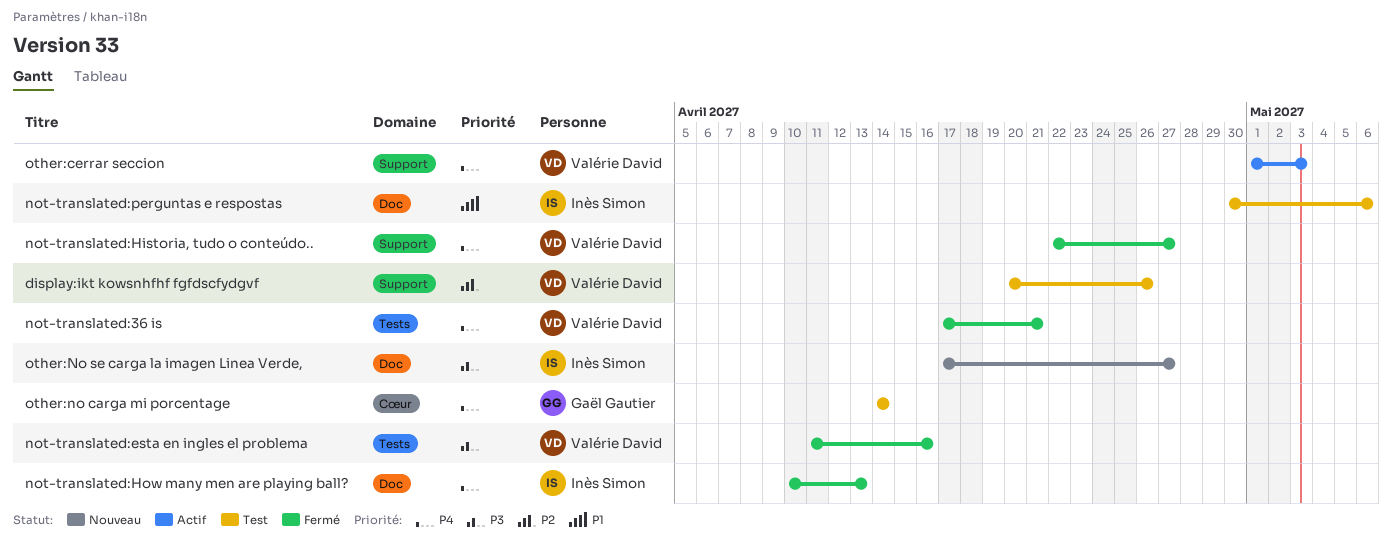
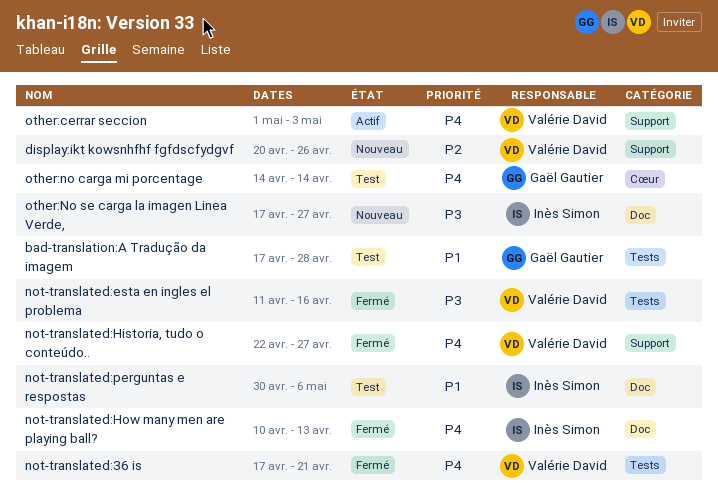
bad-translation:A Tradução da imagem: none -> present
display:ikt kowsnhfhf fgfdscfydgvf, status: Test -> Nouveau

